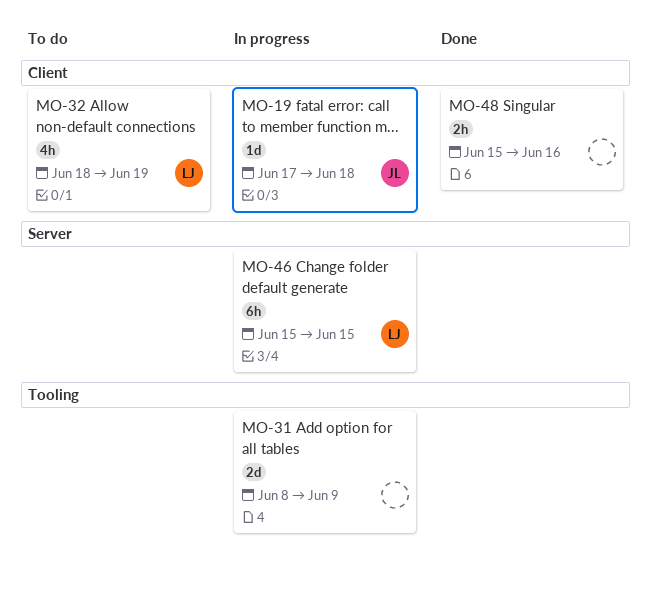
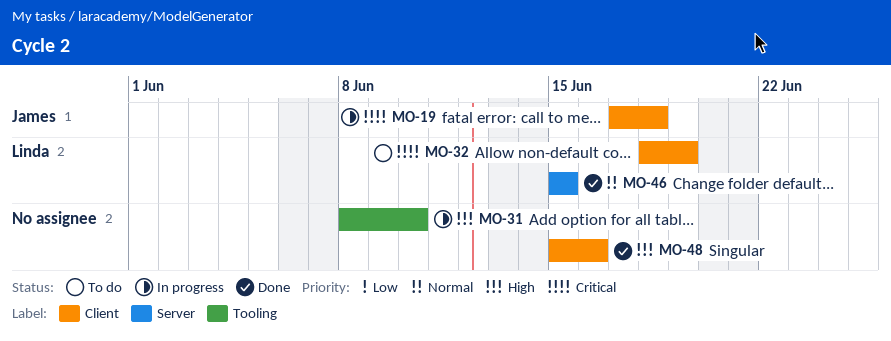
MO-31, due: Jun 9 -> Jun 10
MO-46, status: In progress -> Done

